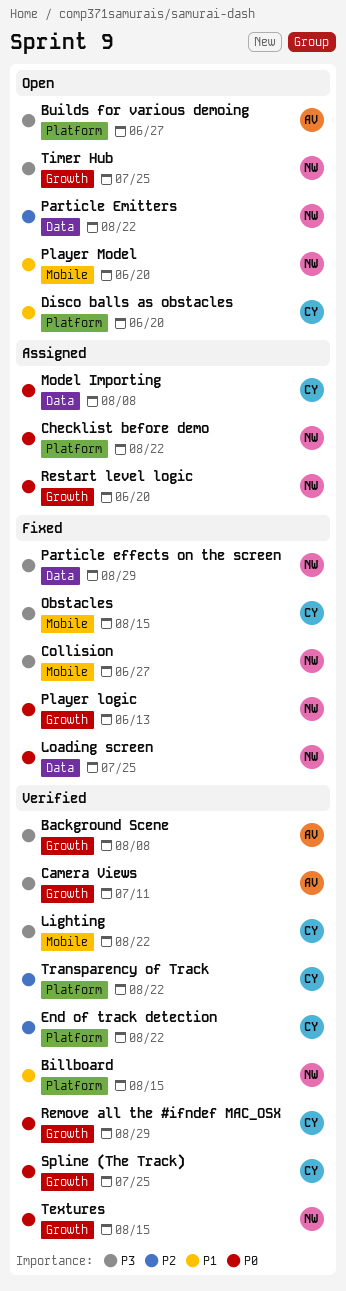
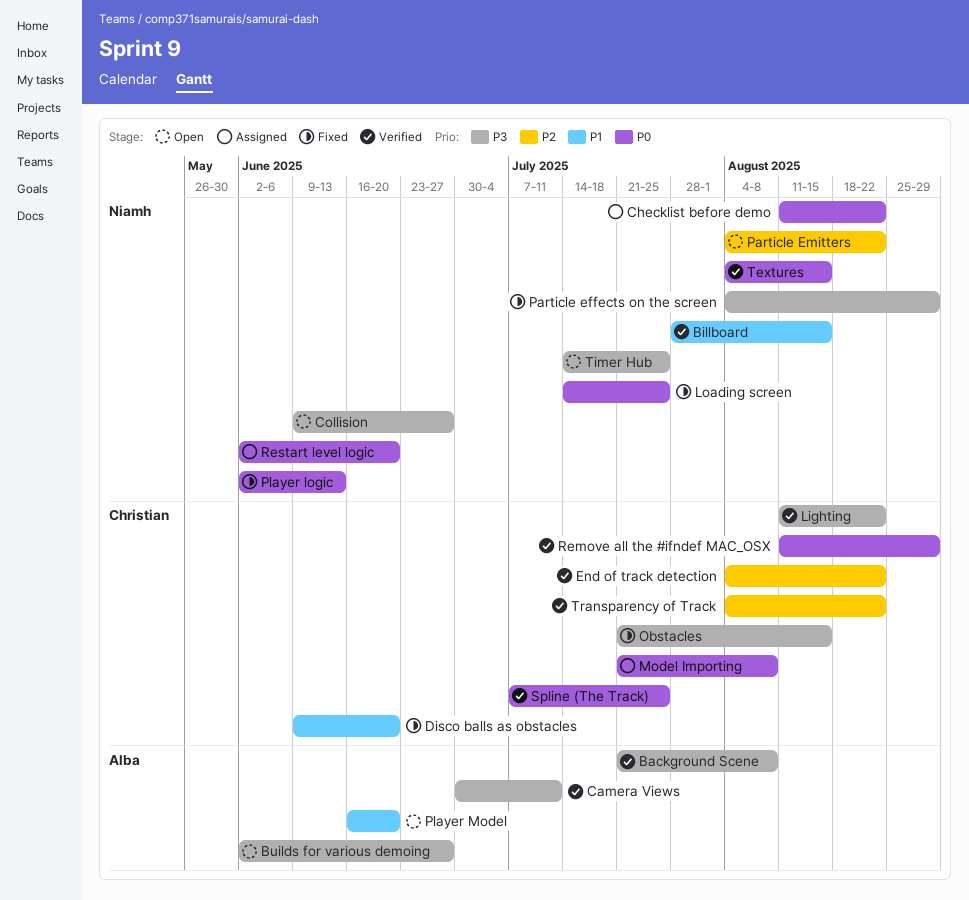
Collision, status: Fixed -> Open
Disco balls as obstacles, status: Open -> Fixed
Player Model, owner: Niamh -> Alba

